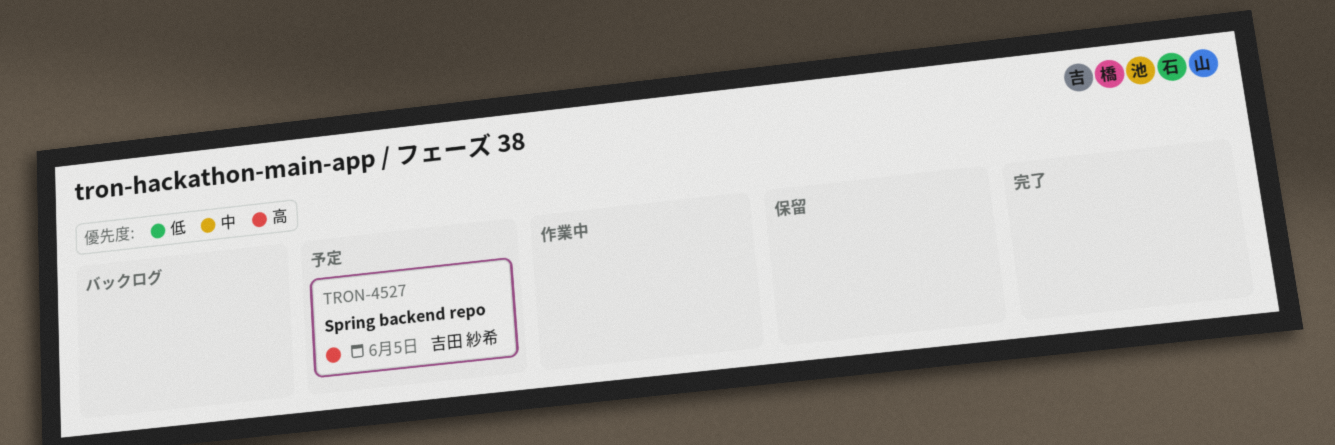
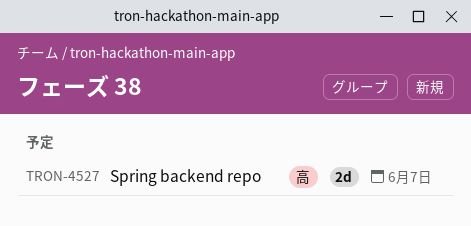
TRON-4527, due: Jun 5 -> Jun 7

